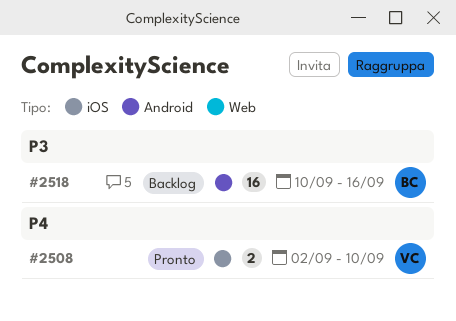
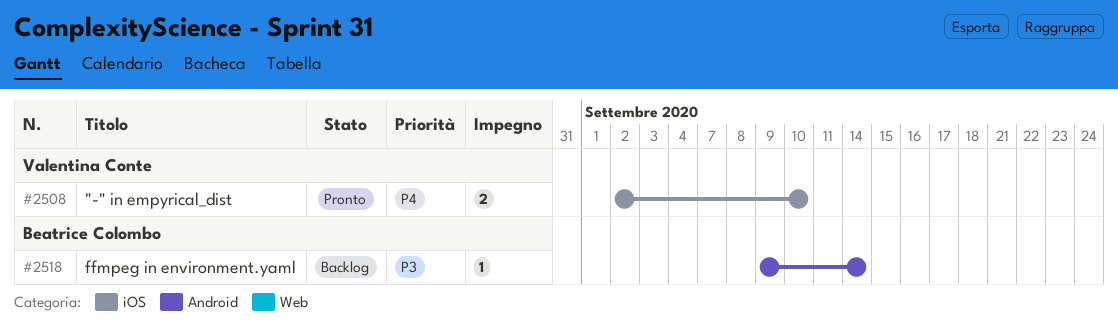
#2518, estimate: 16 -> 1
#2518, start: Sep 10 -> Sep 9
#2518, due: Sep 16 -> Sep 14

